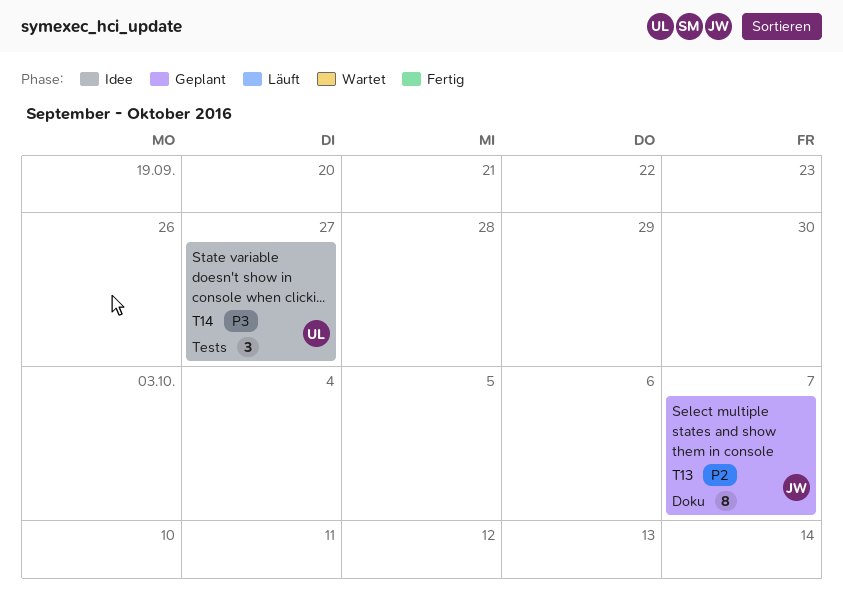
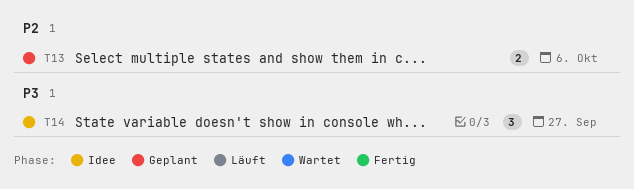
T13, estimate: 8 -> 2
T13, due: Oct 7 -> Oct 6

